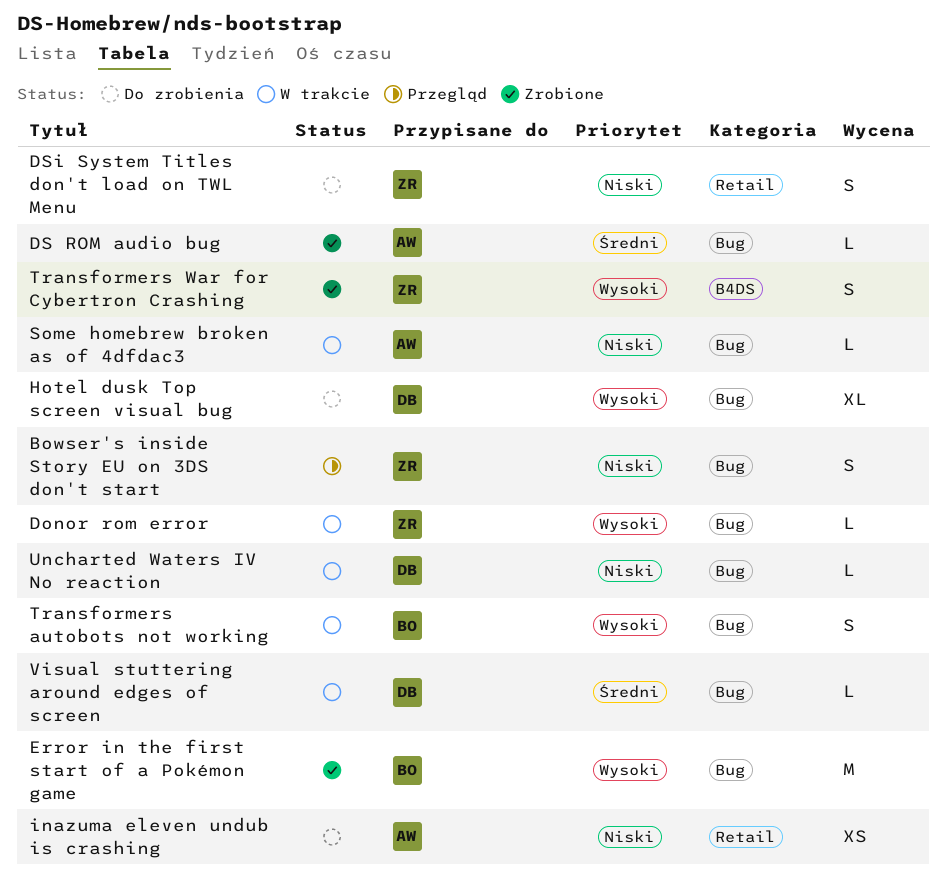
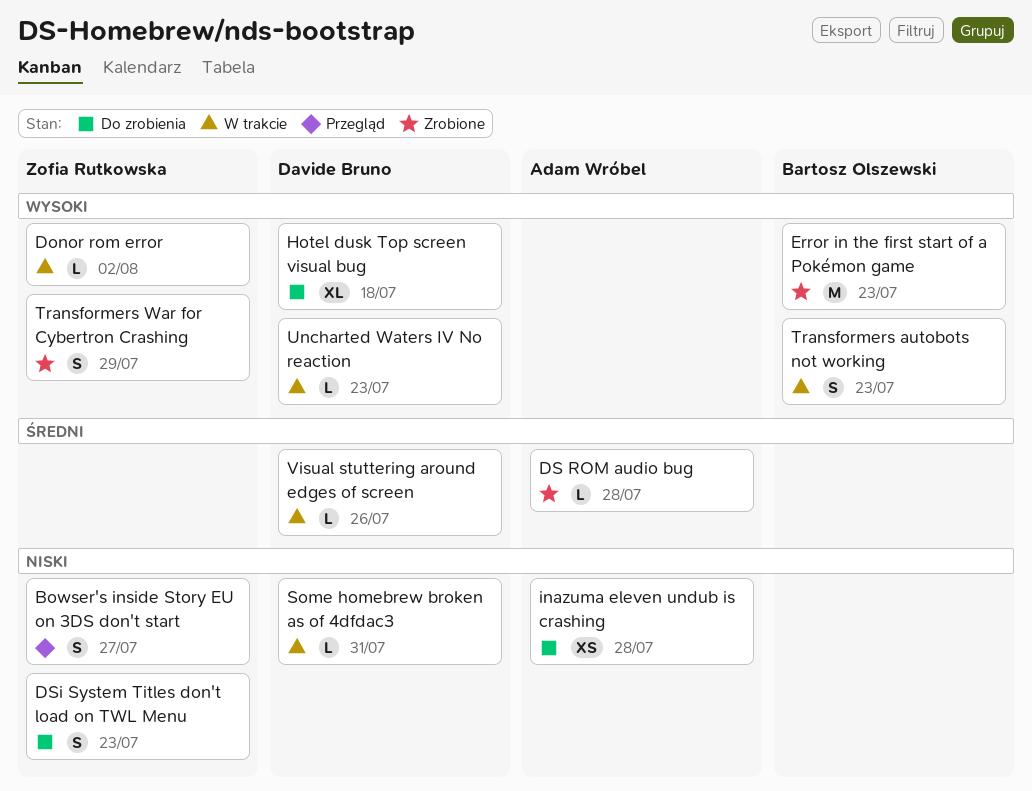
Some homebrew broken as of 4dfdac3, owner: Adam Wróbel -> Davide Bruno
Uncharted Waters IV No reaction, priority: Niski -> Wysoki

